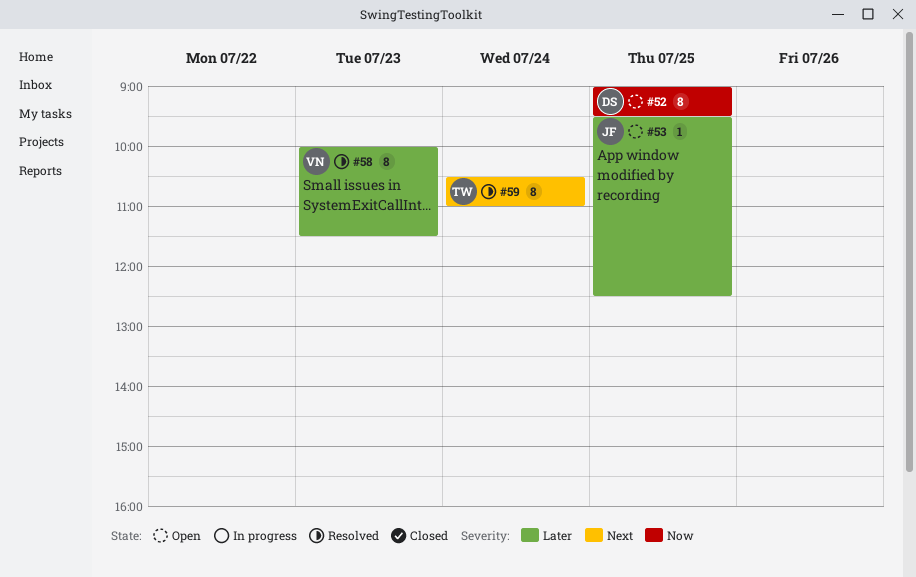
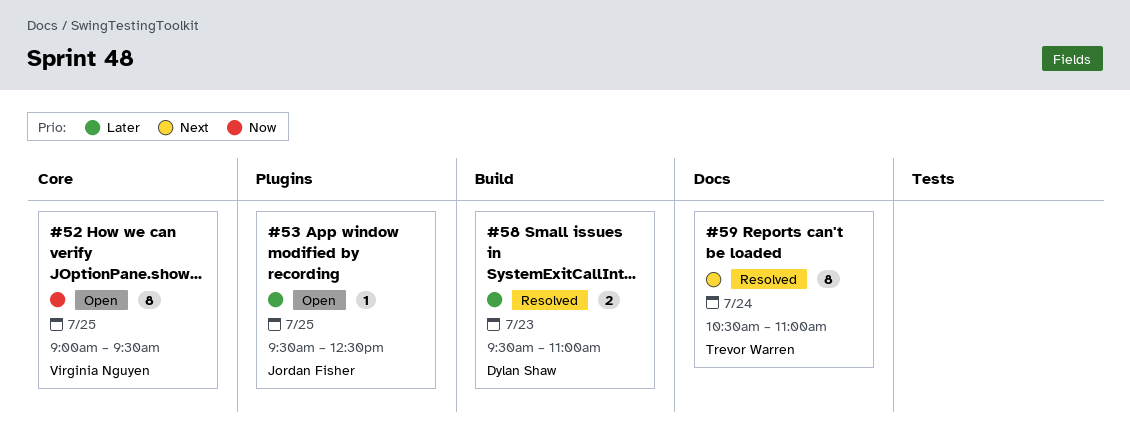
#52, owner: Dylan Shaw -> Virginia Nguyen
#58, owner: Virginia Nguyen -> Dylan Shaw
#58, estimate: 8 -> 2
#58, begins: 10:00 -> 09:30
#58, ends: 11:30 -> 11:00

